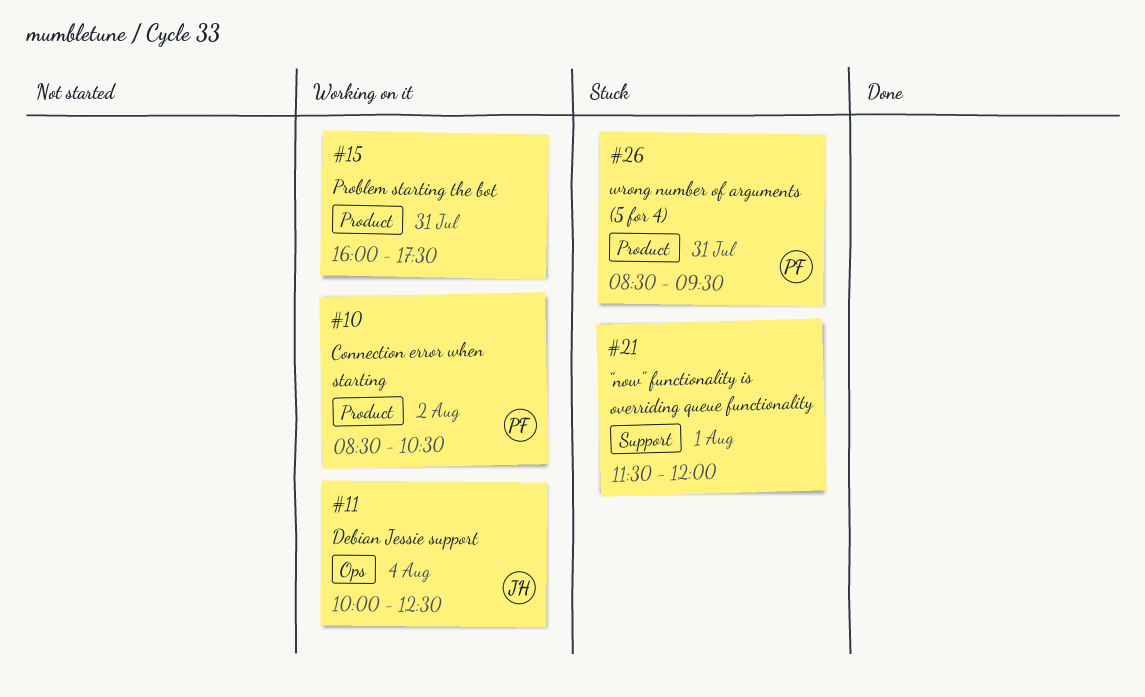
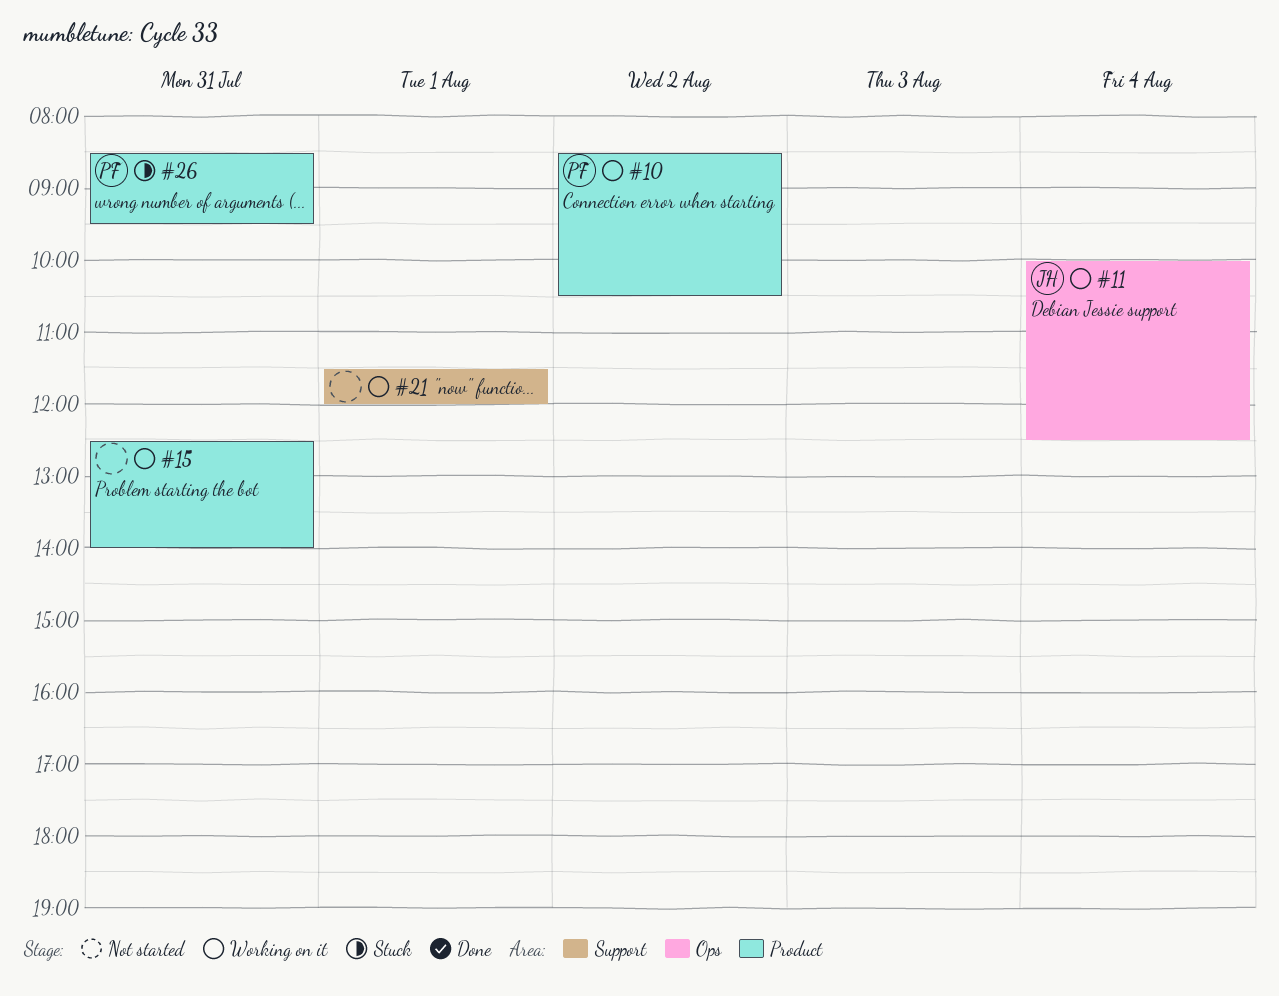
#15, begins: 16:00 -> 12:30
#15, ends: 17:30 -> 14:00
#21, status: Stuck -> Working on it

